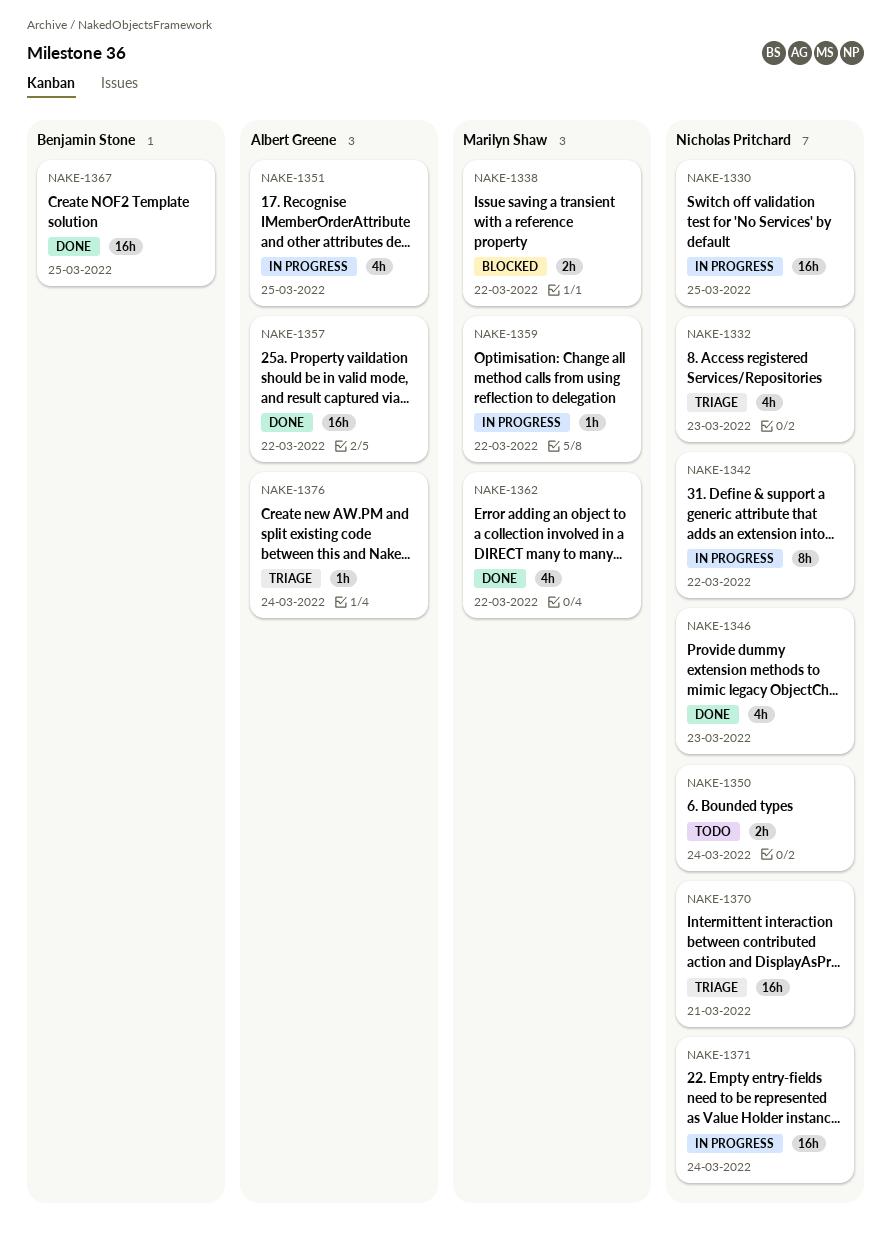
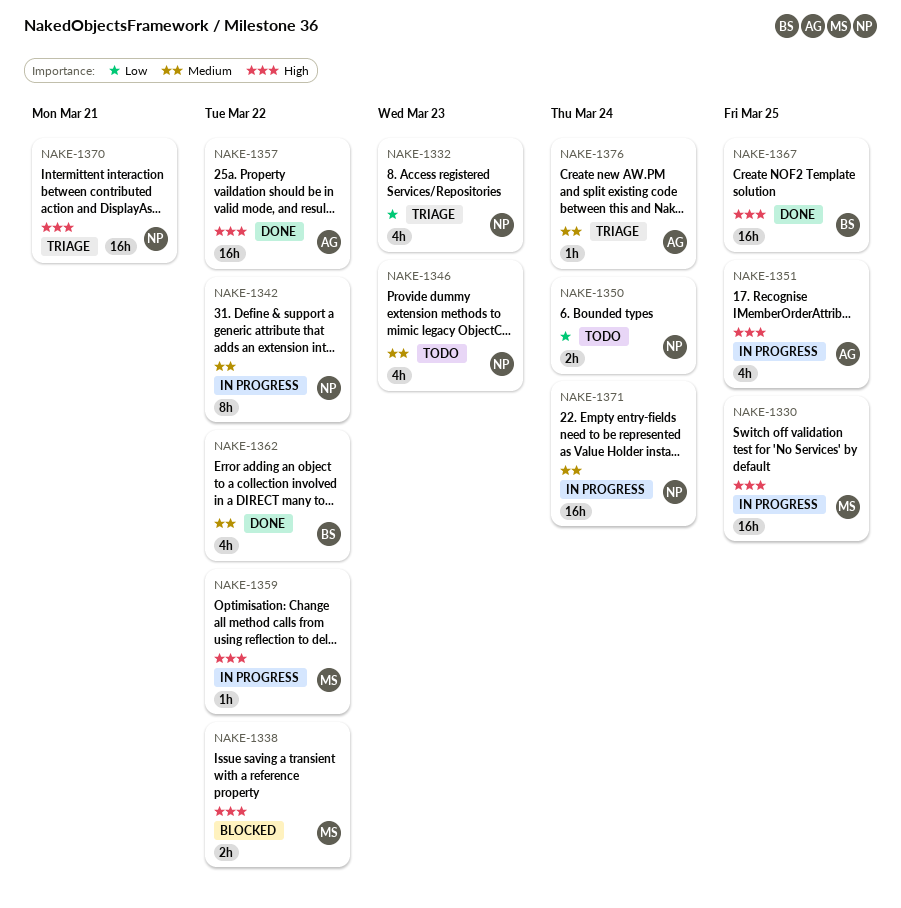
NAKE-1330, owner: Nicholas Pritchard -> Marilyn Shaw
NAKE-1346, status: Done -> Todo
NAKE-1362, owner: Marilyn Shaw -> Benjamin Stone

